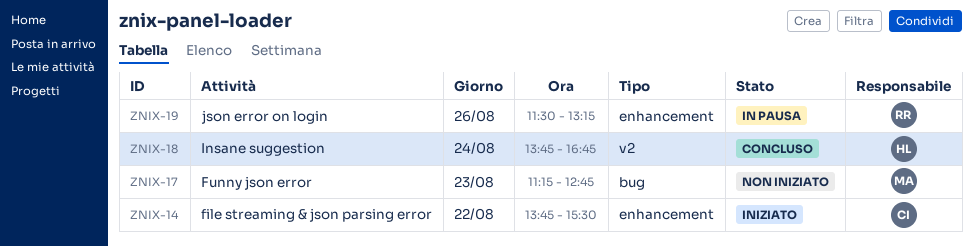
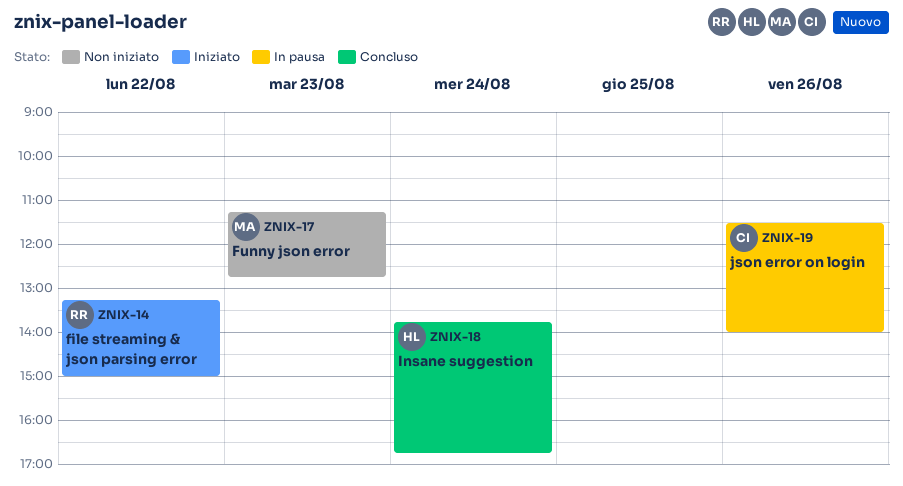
ZNIX-14, owner: CI -> RR
ZNIX-14, begins: 13:45 -> 13:15
ZNIX-14, ends: 15:30 -> 15:00
ZNIX-19, owner: RR -> CI
ZNIX-19, ends: 13:15 -> 14:00

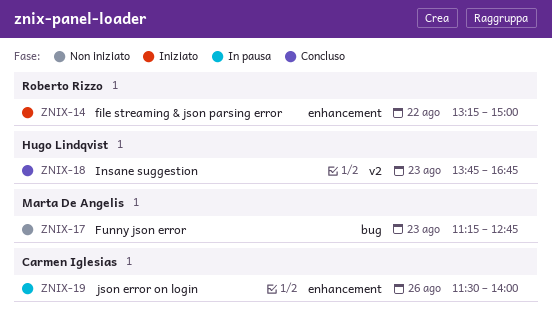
ZNIX-18, day: Aug 24 -> Aug 23

